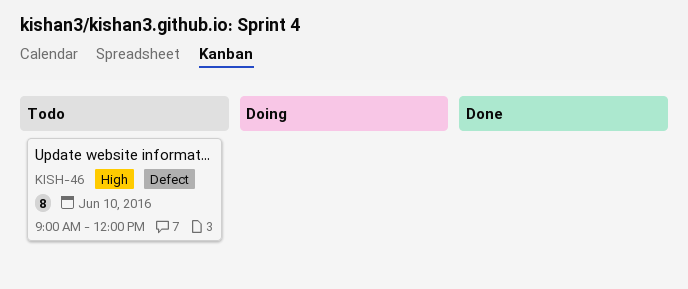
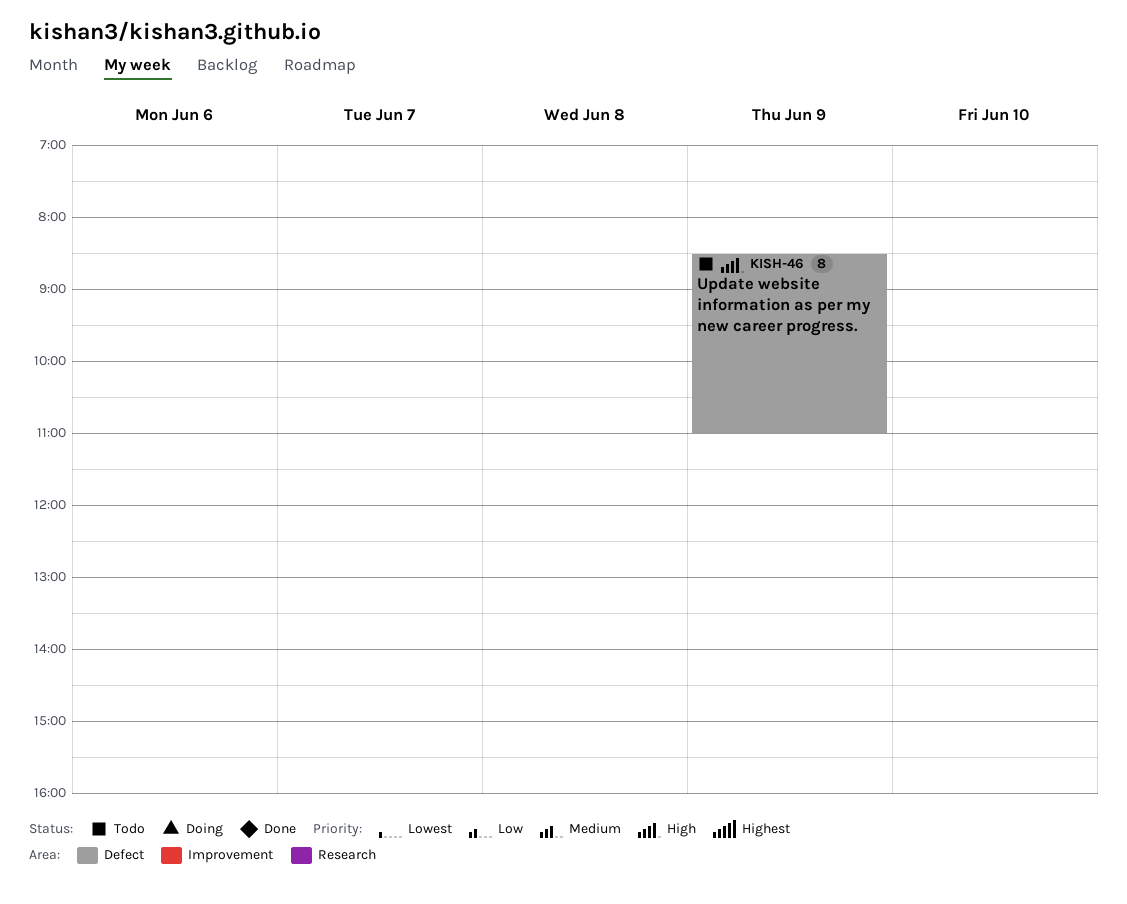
KISH-46, day: Jun 10 -> Jun 9
KISH-46, begins: 09:00 -> 08:30
KISH-46, ends: 12:00 -> 11:00

